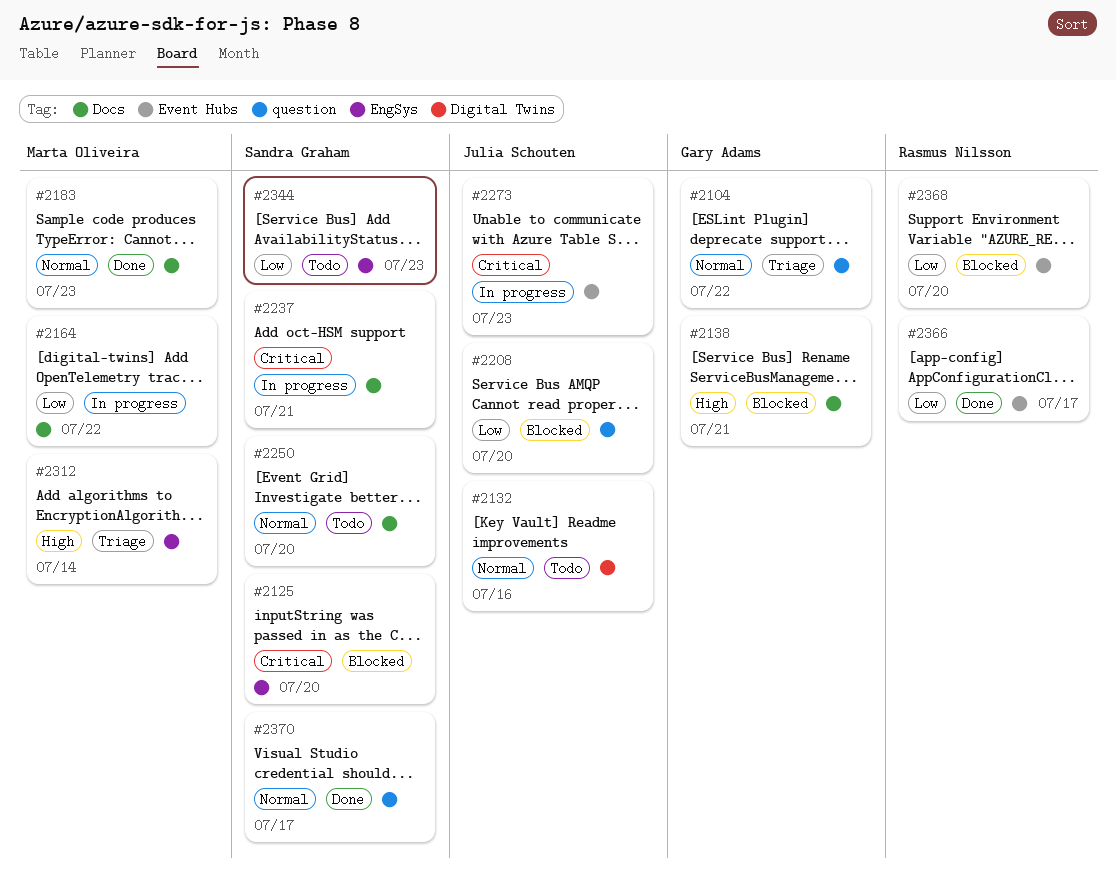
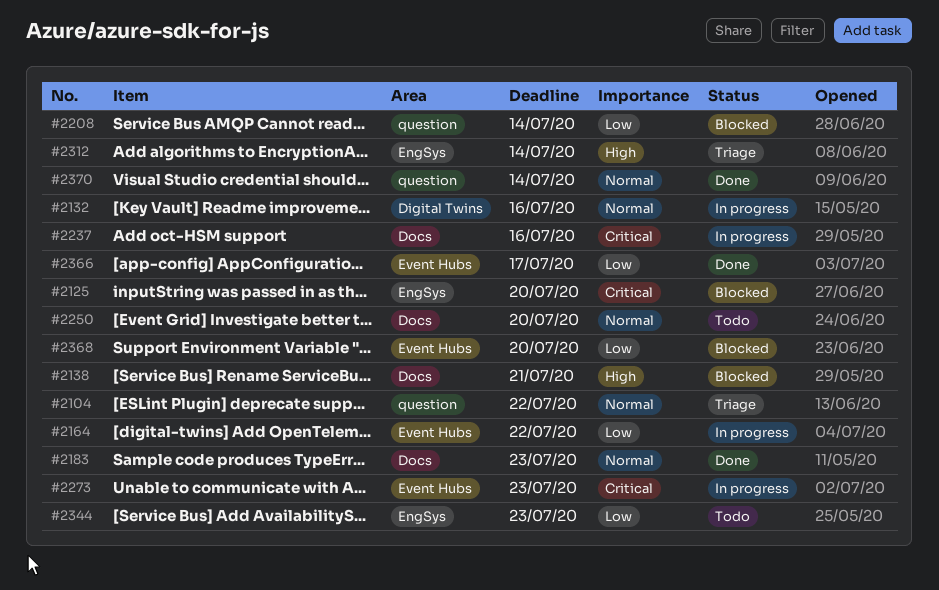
#2132, status: Todo -> In progress
#2164, label: Docs -> Event Hubs
#2208, due: Jul 20 -> Jul 14
#2237, due: Jul 21 -> Jul 16
#2370, due: Jul 17 -> Jul 14

